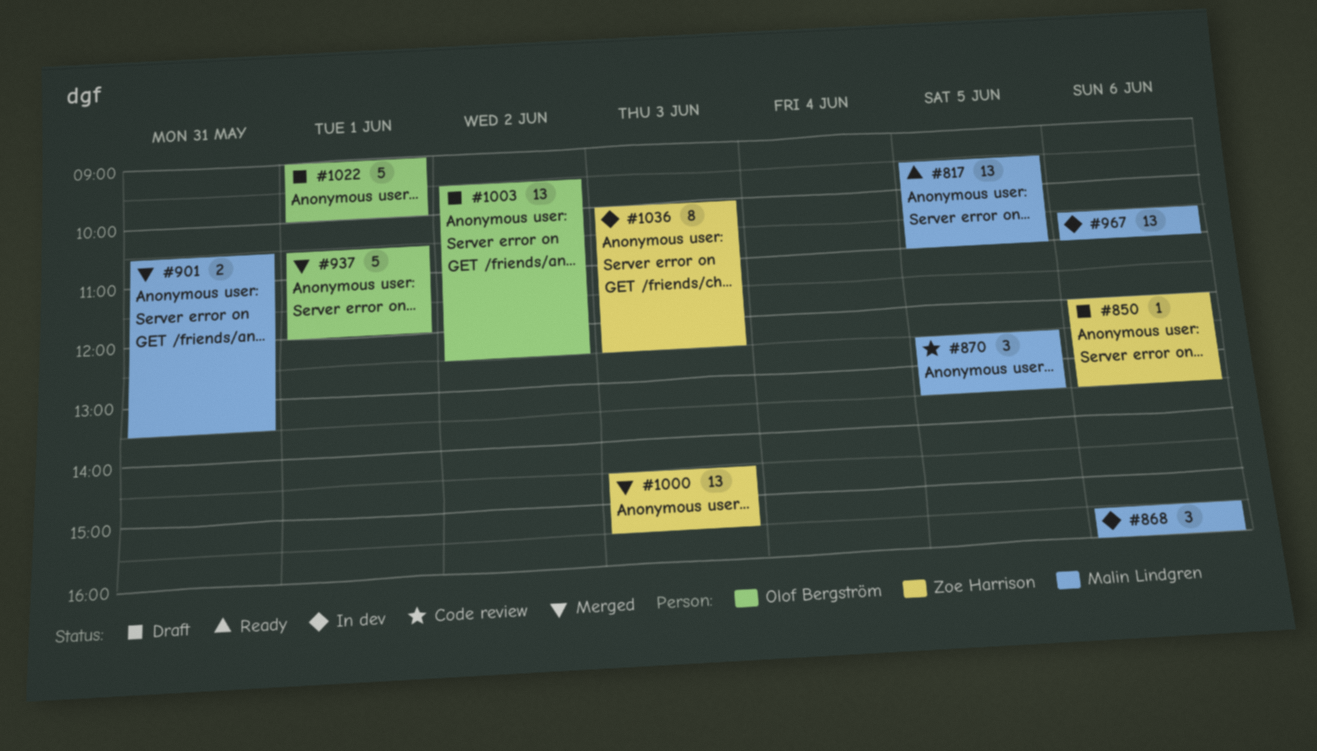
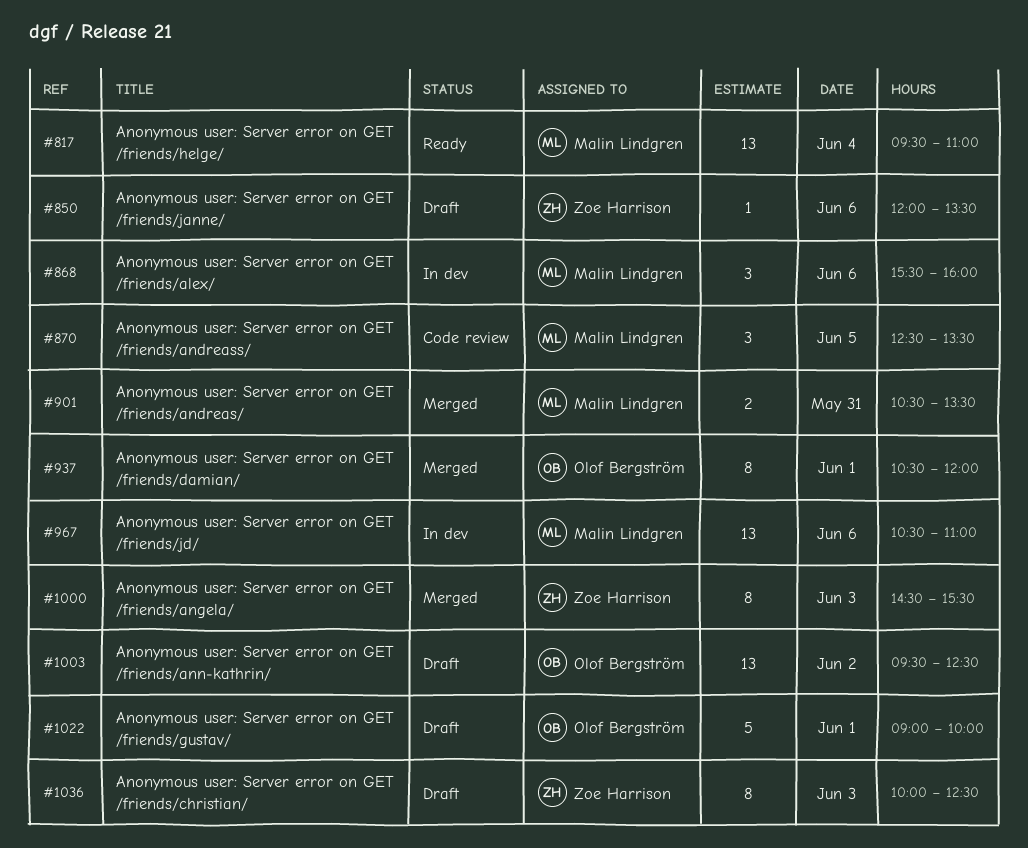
#817, day: Jun 5 -> Jun 4
#937, estimate: 5 -> 8
#1000, estimate: 13 -> 8
#1036, status: In dev -> Draft

